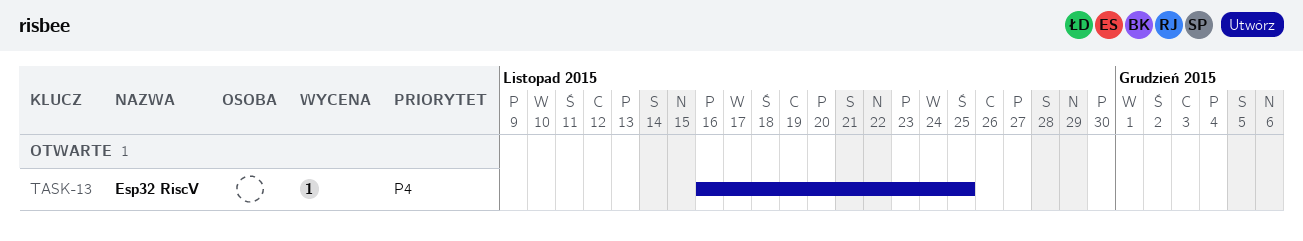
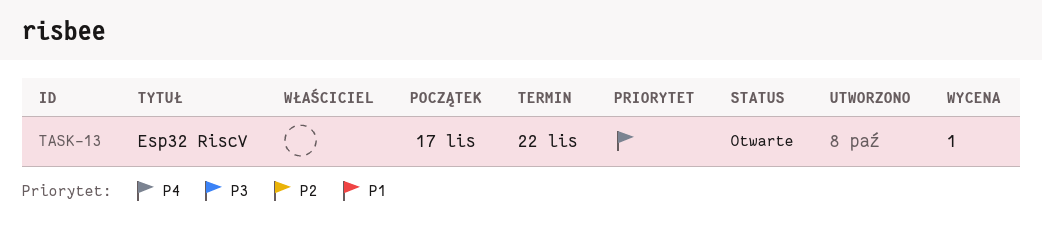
TASK-13, start: Nov 16 -> Nov 17
TASK-13, due: Nov 25 -> Nov 22

